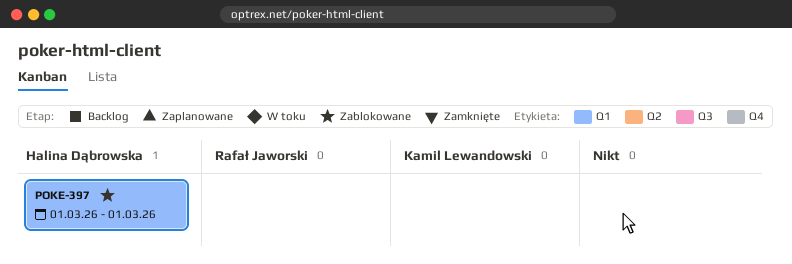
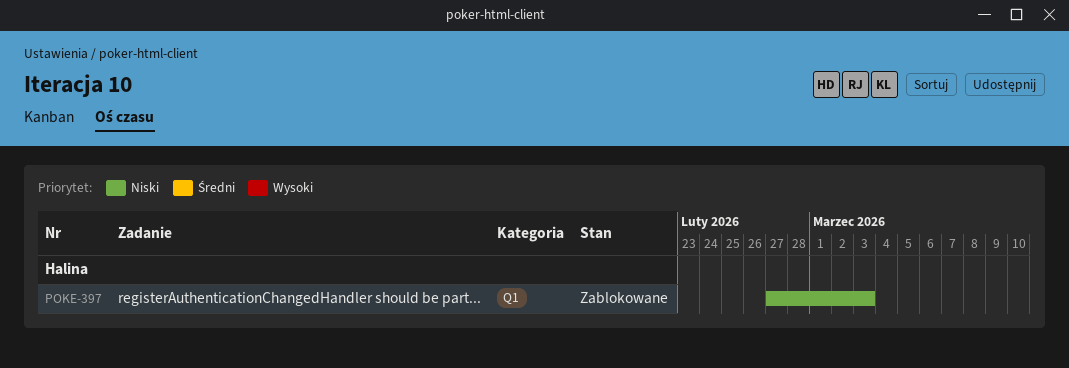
POKE-397, start: Mar 1 -> Feb 27
POKE-397, due: Mar 1 -> Mar 3

